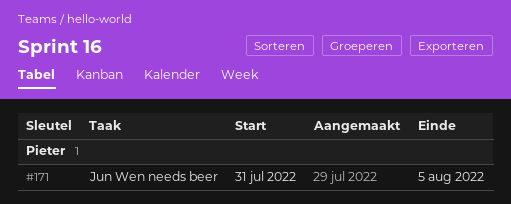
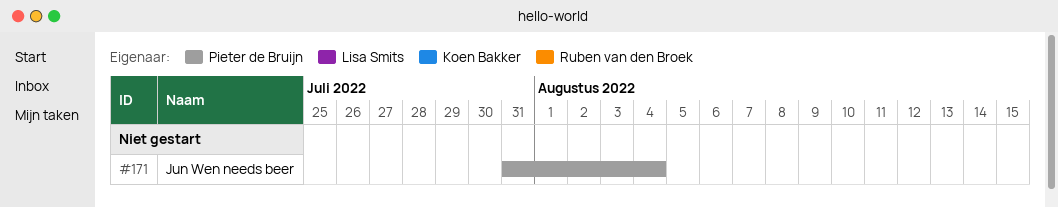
#171, due: Aug 5 -> Aug 4

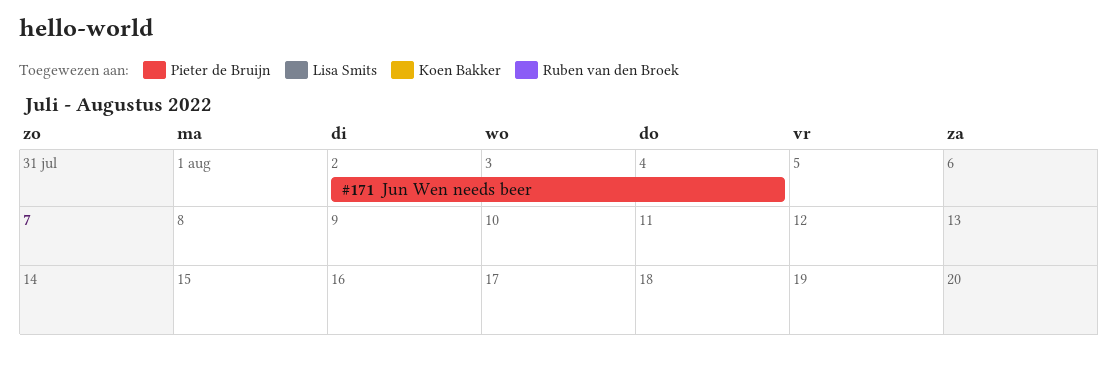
#171, start: Jul 31 -> Aug 2

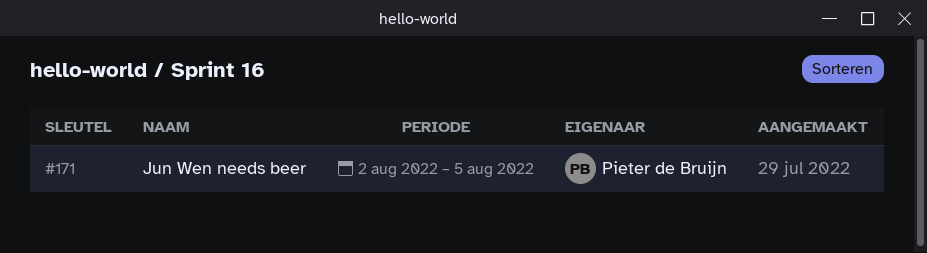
#171, due: Aug 4 -> Aug 5

